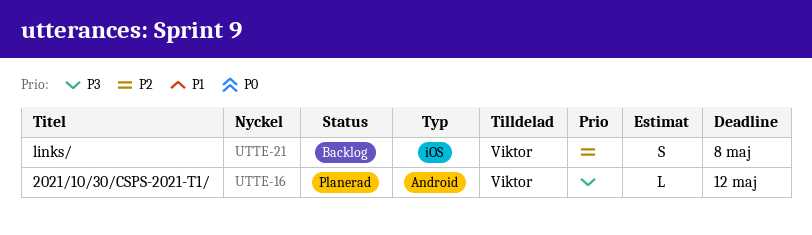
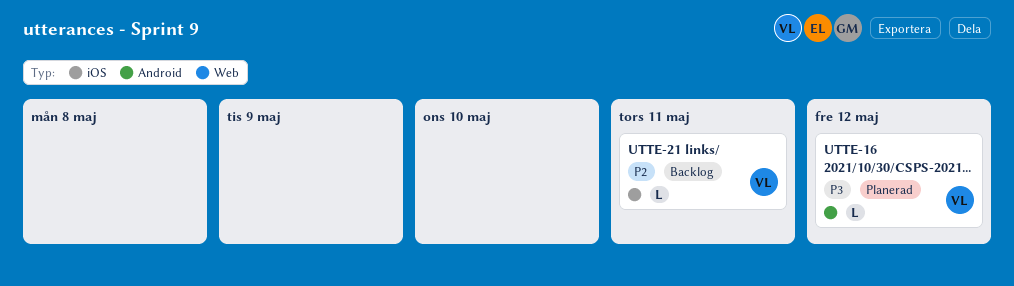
UTTE-21, estimate: S -> L
UTTE-21, due: May 8 -> May 11

